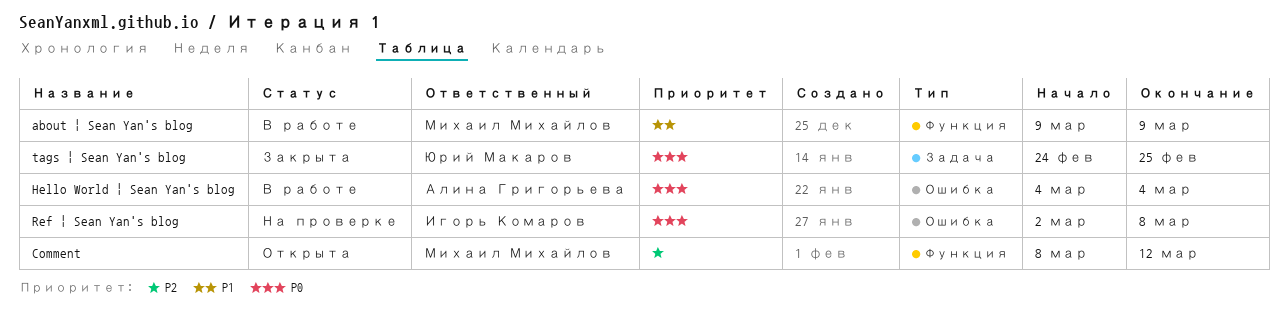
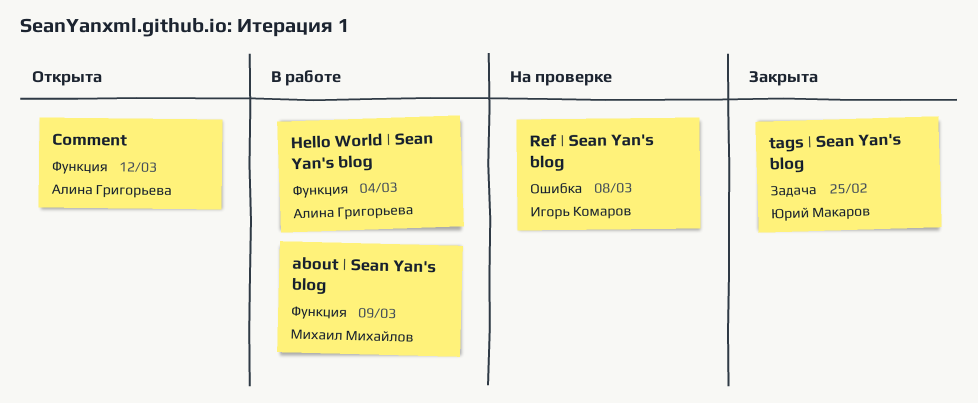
Comment, owner: Михаил Михайлов -> Алина Григорьева
Hello World | Sean Yan's blog, label: Ошибка -> Функция

